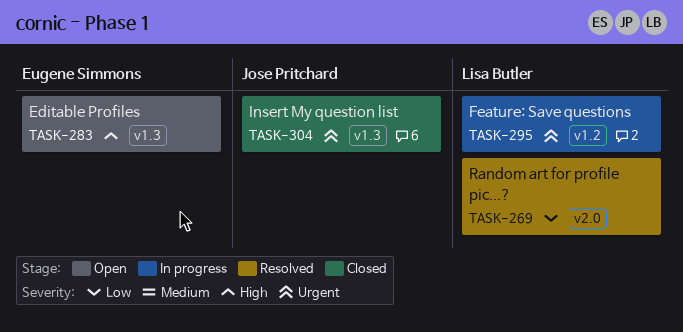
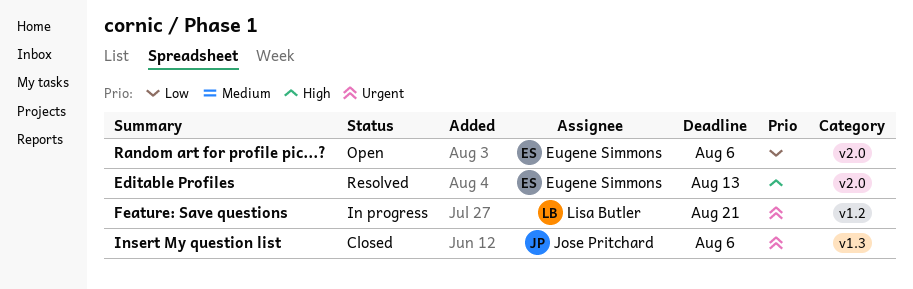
Editable Profiles, status: Open -> Resolved
Editable Profiles, label: v1.3 -> v2.0
Random art for profile pic...?, status: Resolved -> Open
Random art for profile pic...?, owner: Lisa Butler -> Eugene Simmons

